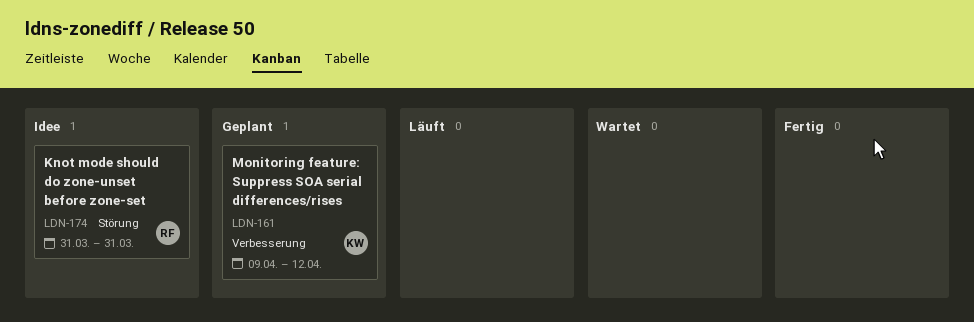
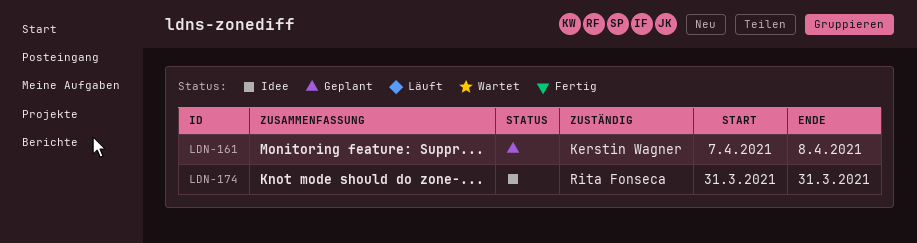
LDN-161, start: Apr 9 -> Apr 7
LDN-161, due: Apr 12 -> Apr 8

